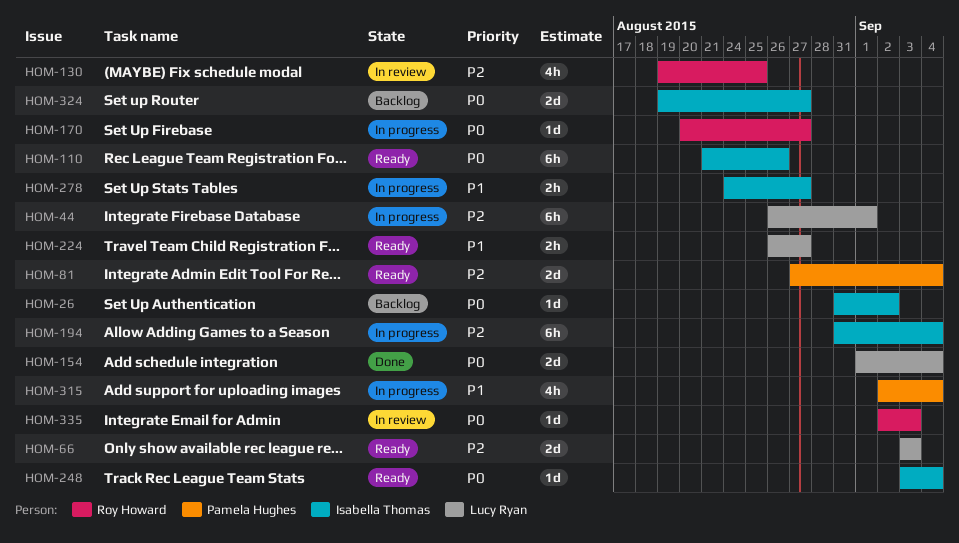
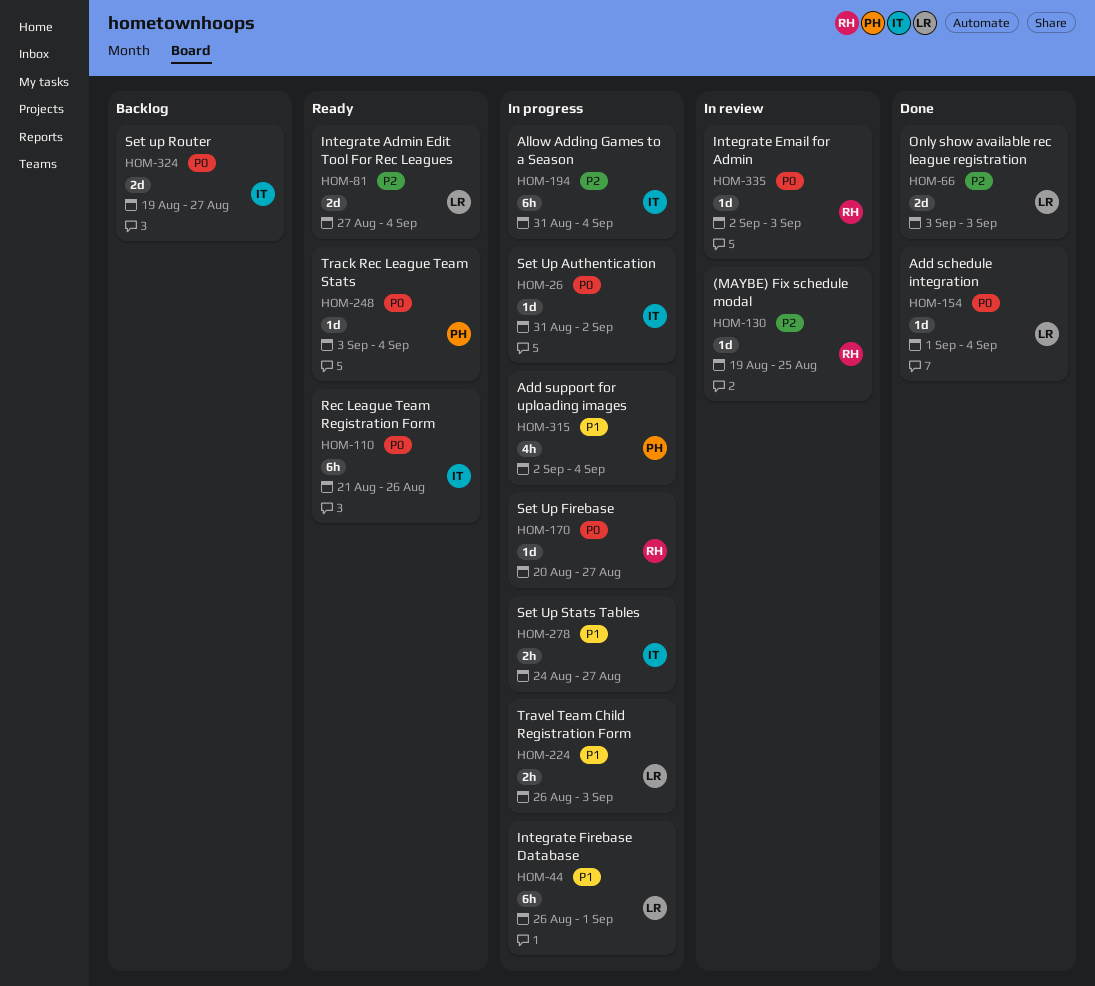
HOM-26, status: Backlog -> In progress
HOM-44, priority: P2 -> P1
HOM-66, status: Ready -> Done
HOM-81, owner: Pamela Hughes -> Lucy Ryan
HOM-130, estimate: 4h -> 1d
HOM-154, estimate: 2d -> 1d
HOM-224, status: Ready -> In progress
HOM-224, due: Aug 27 -> Sep 3
HOM-248, owner: Isabella Thomas -> Pamela Hughes

